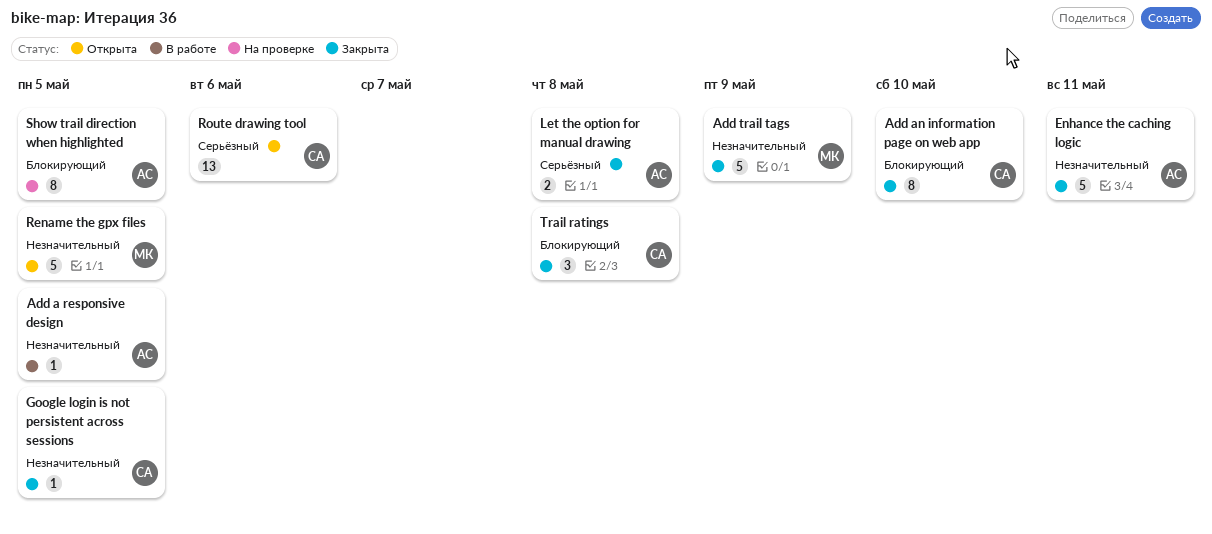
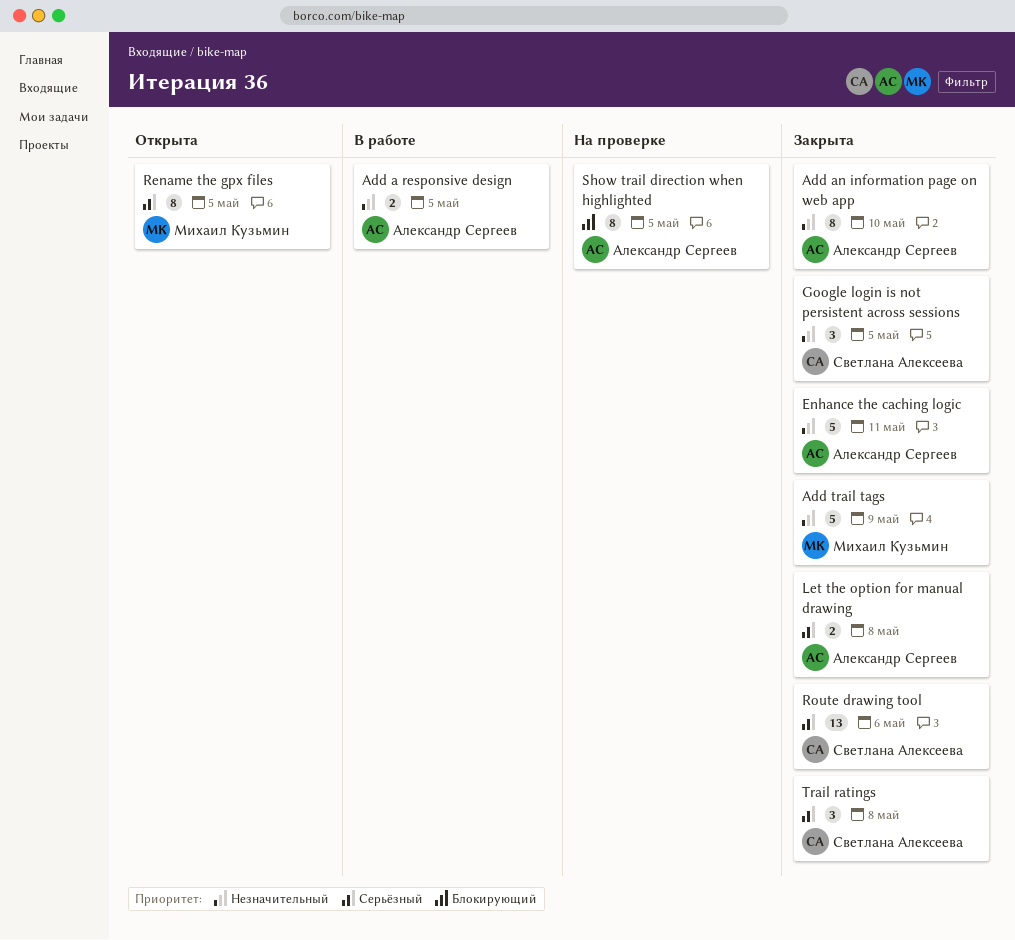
Add a responsive design, estimate: 1 -> 2
Add an information page on web app, owner: Светлана Алексеева -> Александр Сергеев
Add an information page on web app, priority: Блокирующий -> Незначительный
Google login is not persistent across sessions, estimate: 1 -> 3
Rename the gpx files, priority: Незначительный -> Серьёзный
Rename the gpx files, estimate: 5 -> 8
Route drawing tool, status: Открыта -> Закрыта
Trail ratings, priority: Блокирующий -> Серьёзный

